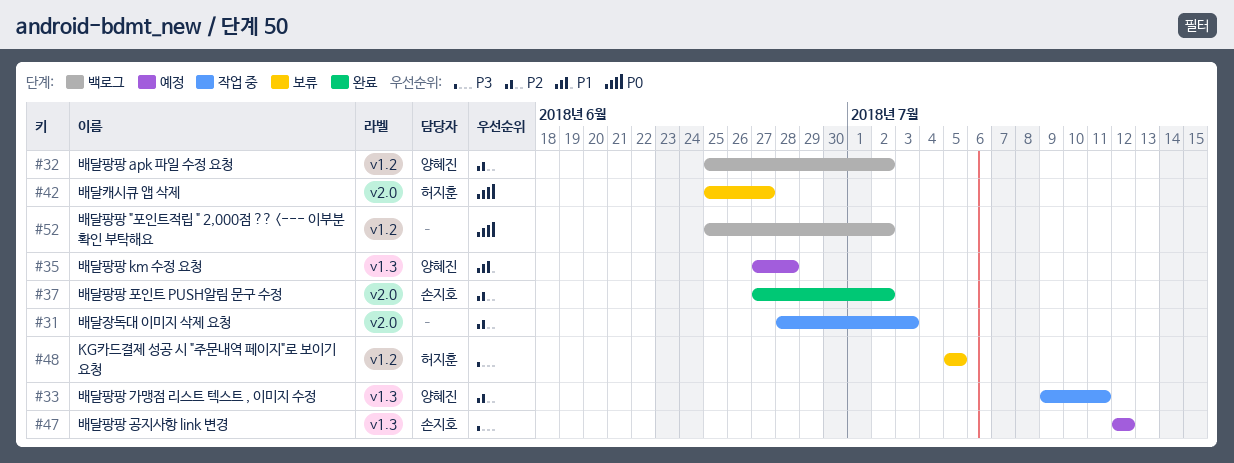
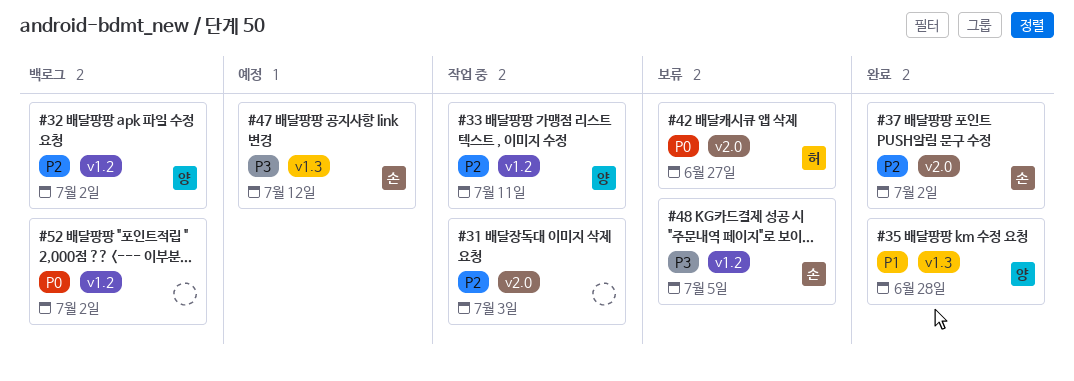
#33, label: v1.3 -> v1.2
#35, status: 예정 -> 완료
#48, owner: 허지훈 -> 손지호

